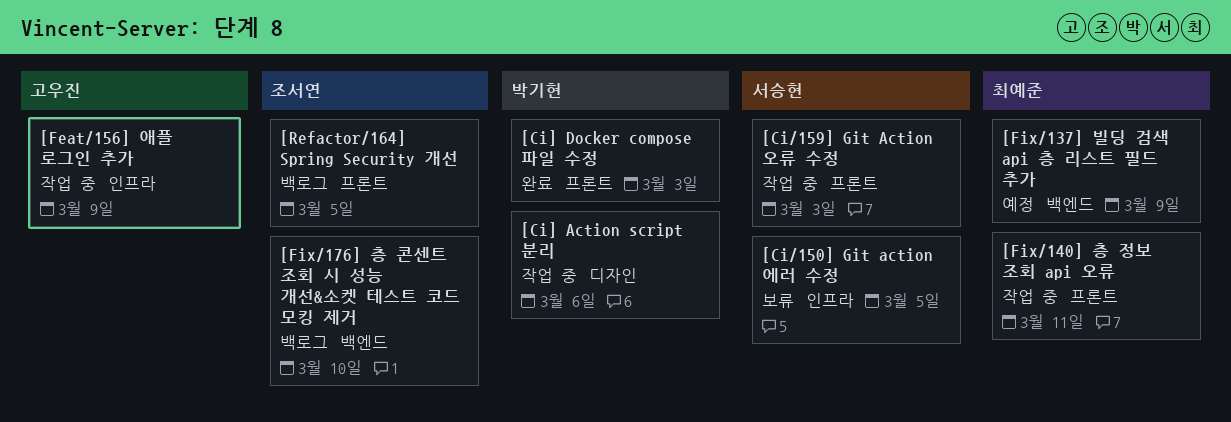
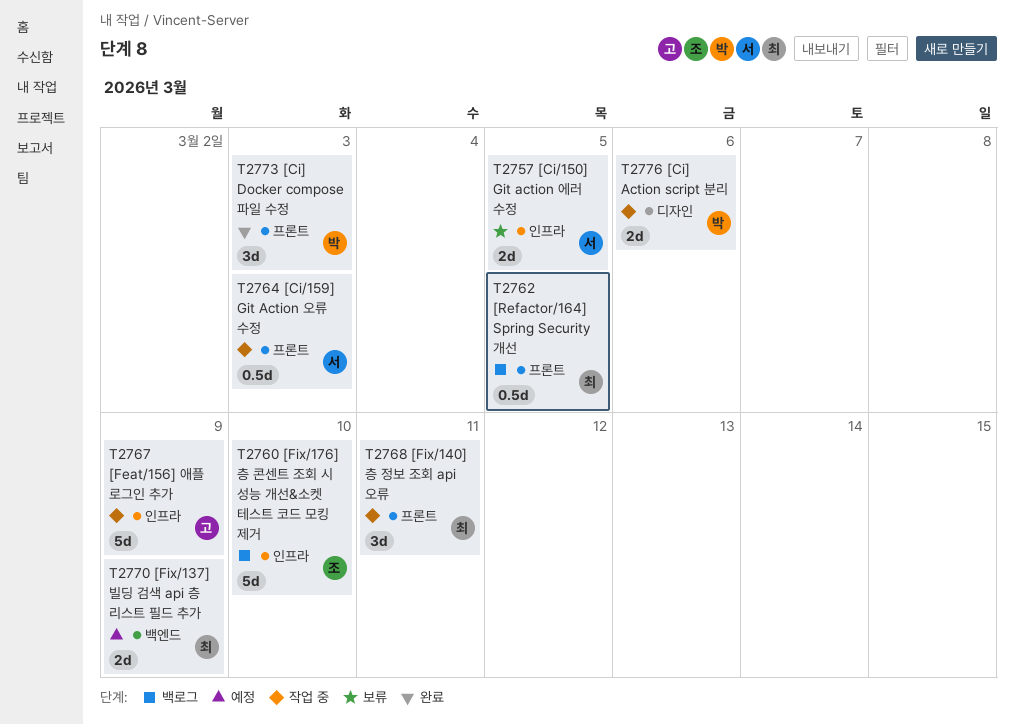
[Fix/176] 층 콘센트 조회 시 성능 개선&소켓 테스트 코드 모킹 제거, label: 백엔드 -> 인프라
[Refactor/164] Spring Security 개선, owner: 조서연 -> 최예준

